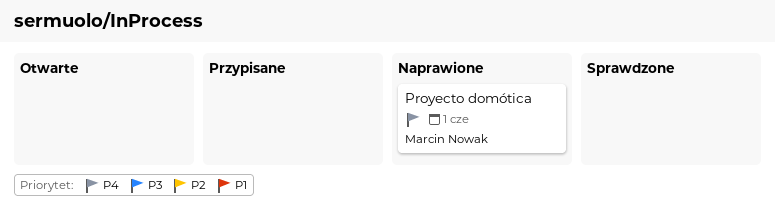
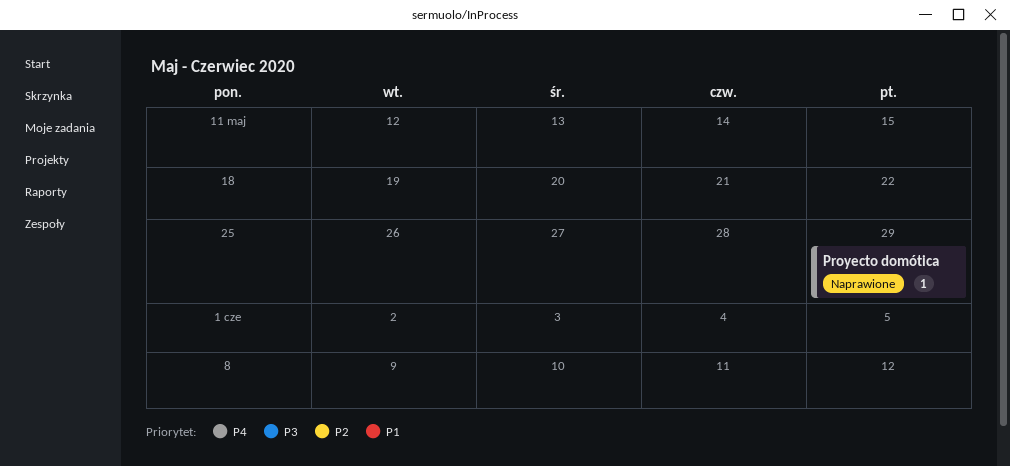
Proyecto domótica, due: Jun 1 -> May 29

